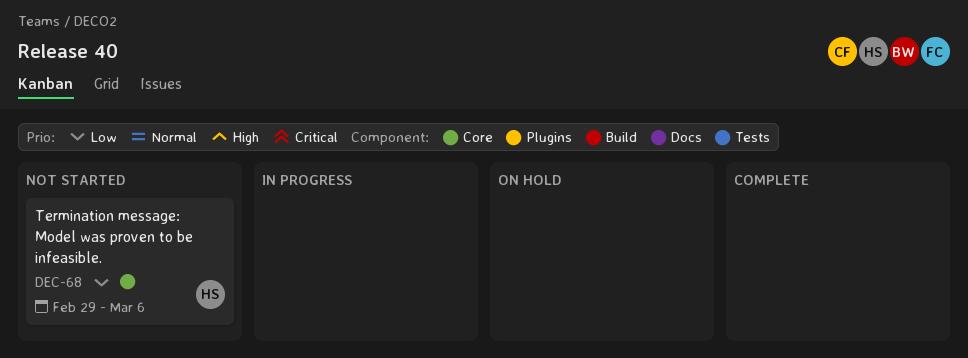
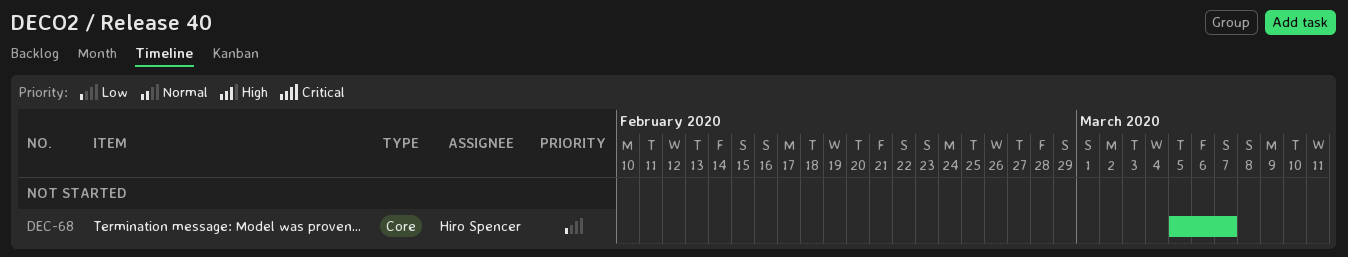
DEC-68, start: Feb 29 -> Mar 5
DEC-68, due: Mar 6 -> Mar 7

